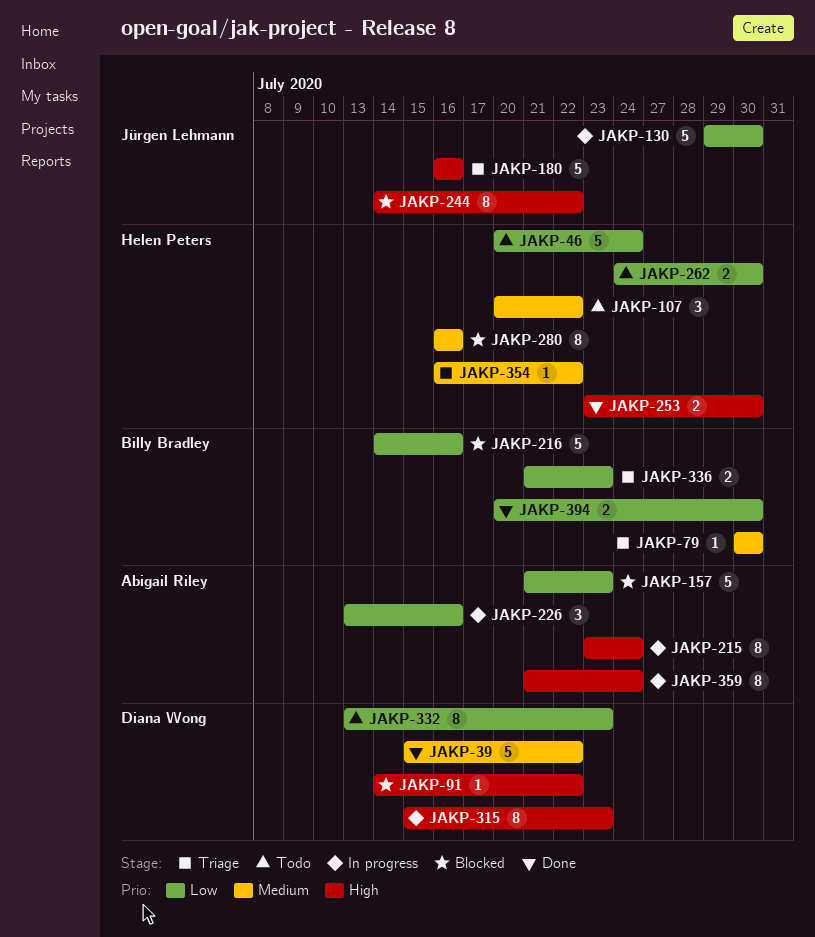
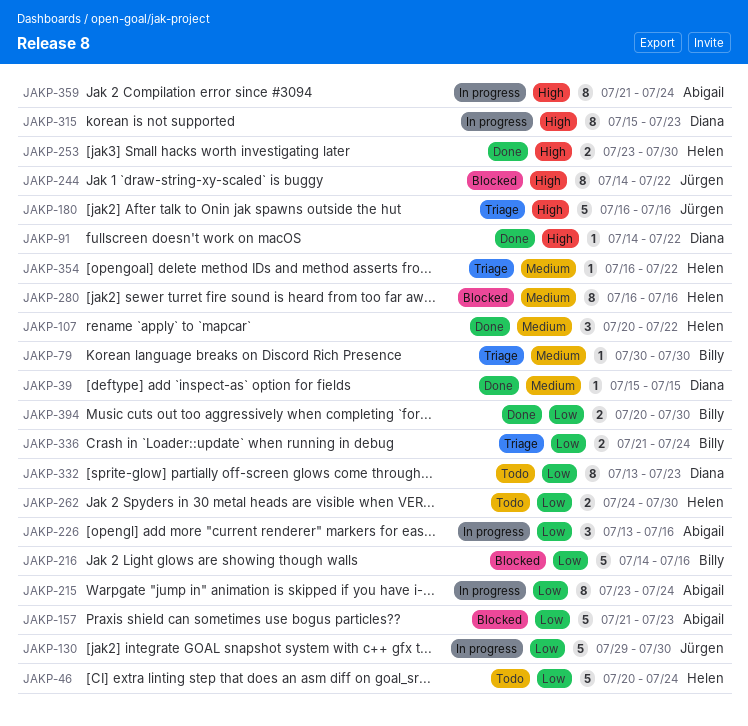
JAKP-39, estimate: 5 -> 1
JAKP-39, due: Jul 22 -> Jul 15
JAKP-91, status: Blocked -> Done
JAKP-107, status: Todo -> Done
JAKP-215, priority: High -> Low
JAKP-336, due: Jul 23 -> Jul 24

